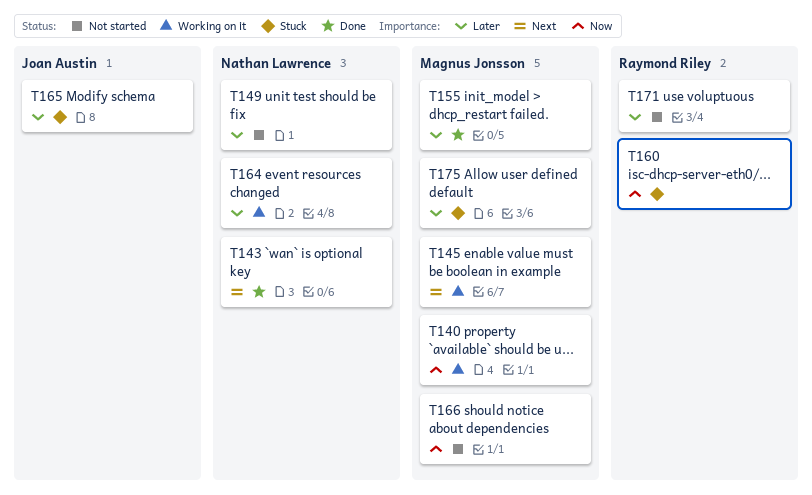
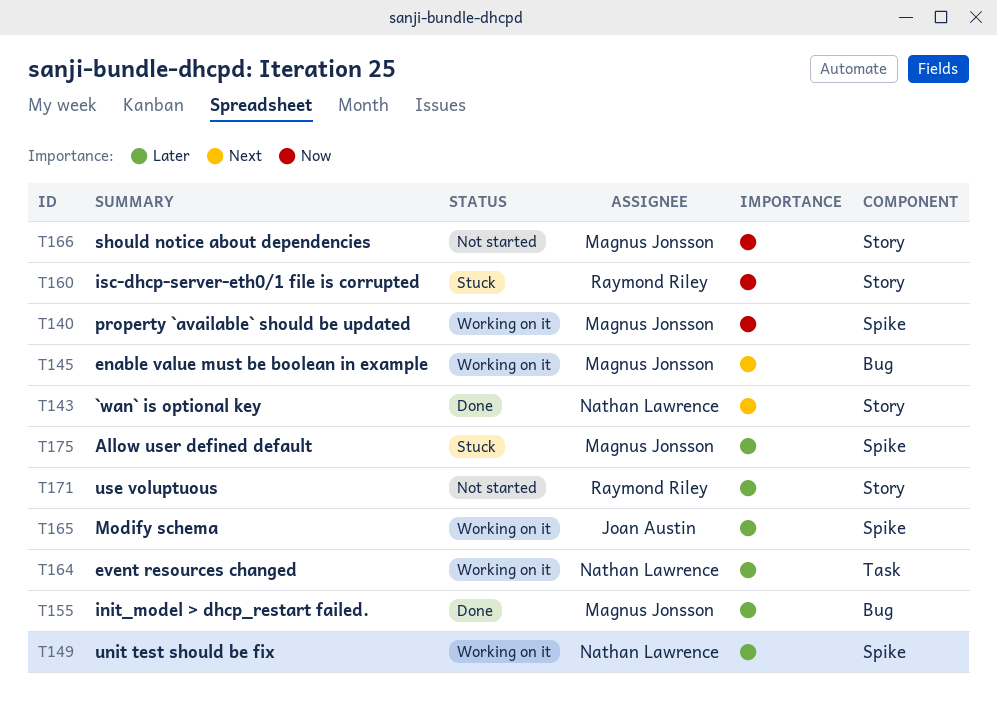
T149, status: Not started -> Working on it
T165, status: Stuck -> Working on it

